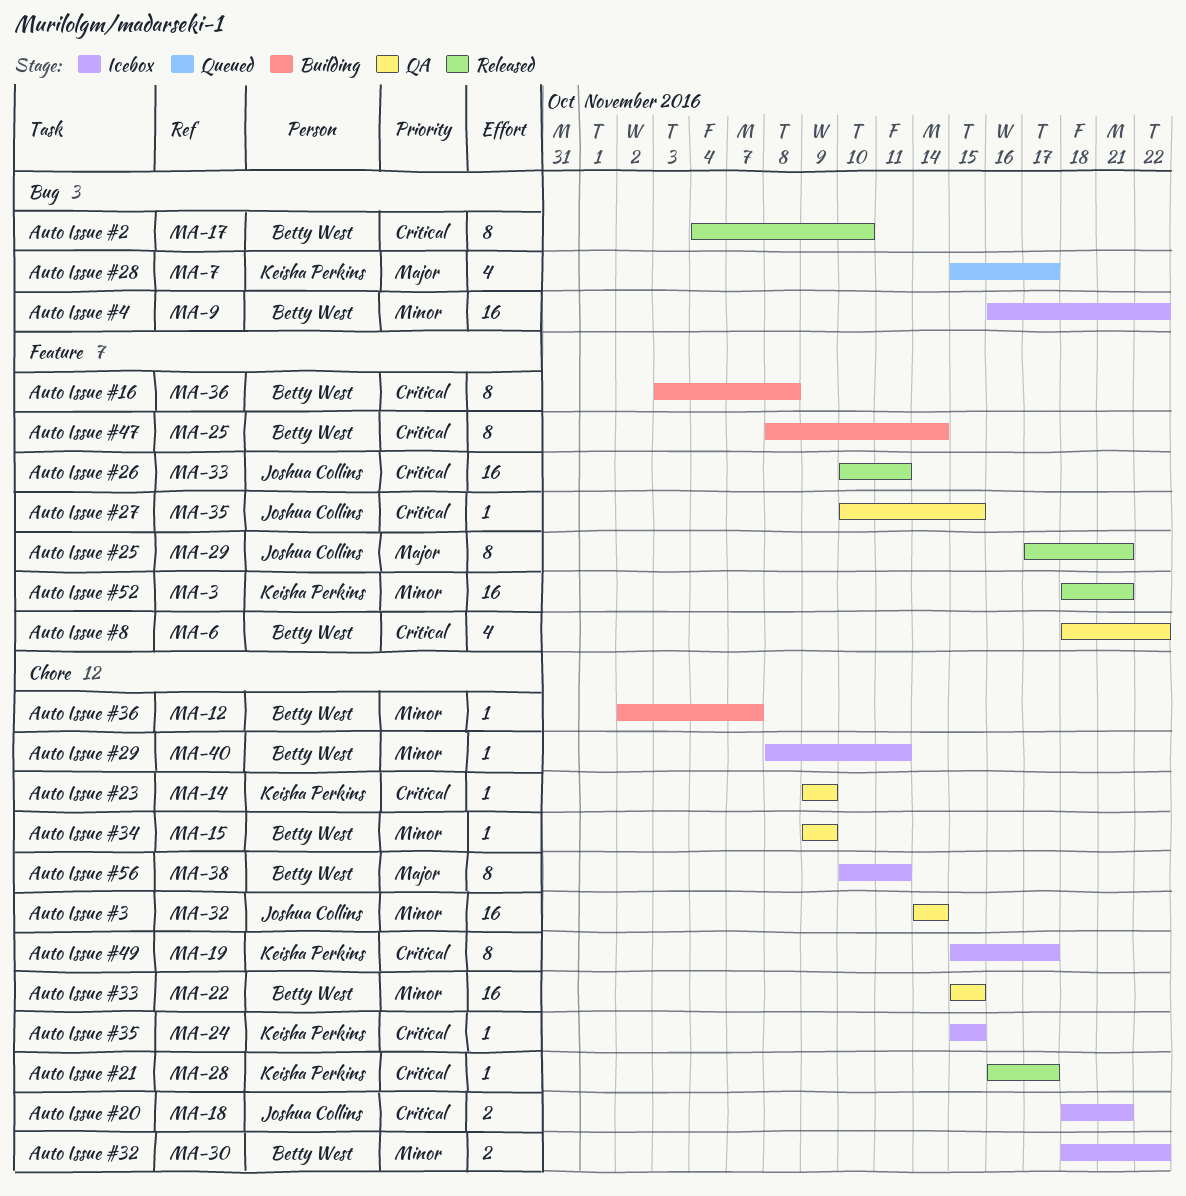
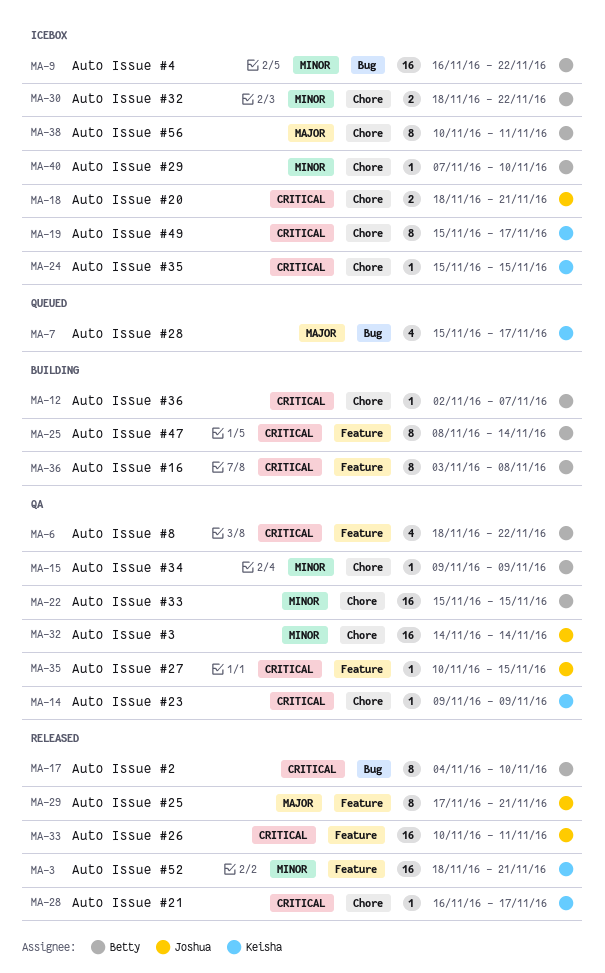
MA-12, priority: Minor -> Critical
MA-40, start: Nov 8 -> Nov 7
MA-40, due: Nov 11 -> Nov 10

